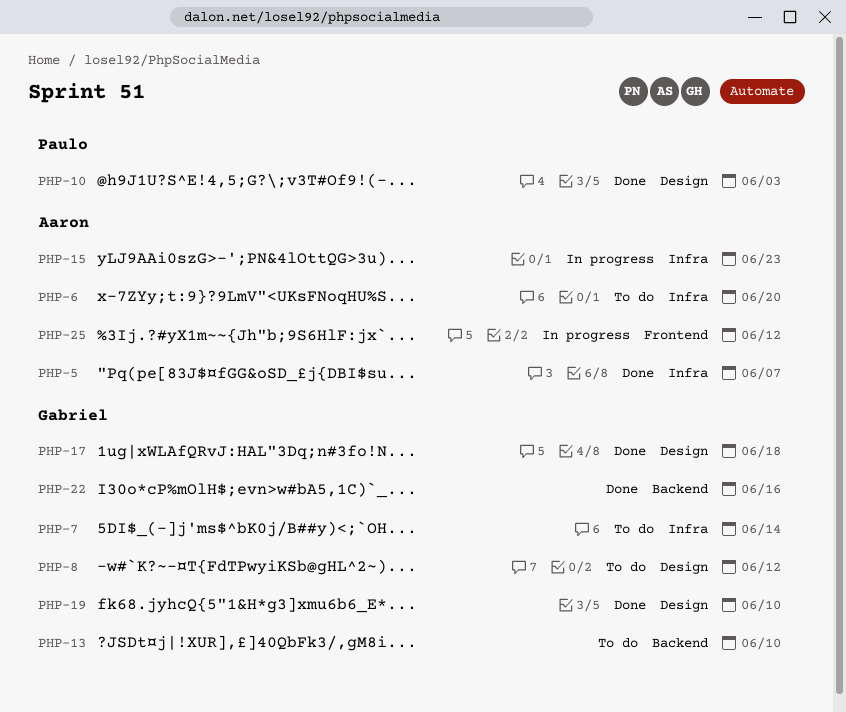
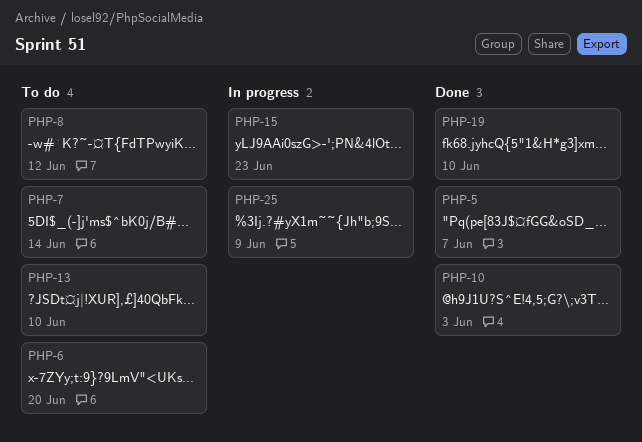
PHP-17: present -> none
PHP-22: present -> none
PHP-25, due: Jun 12 -> Jun 9

